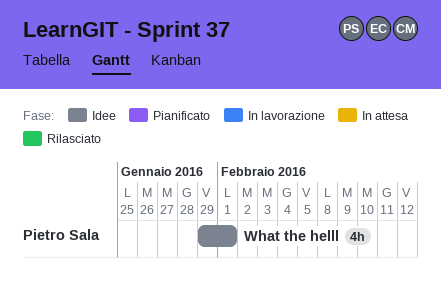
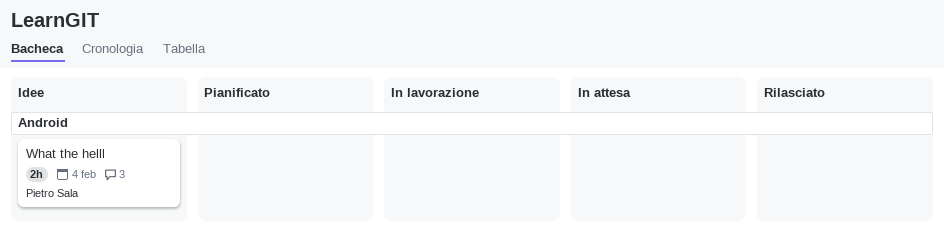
What the helll, estimate: 4h -> 2h
What the helll, due: Feb 1 -> Feb 4

